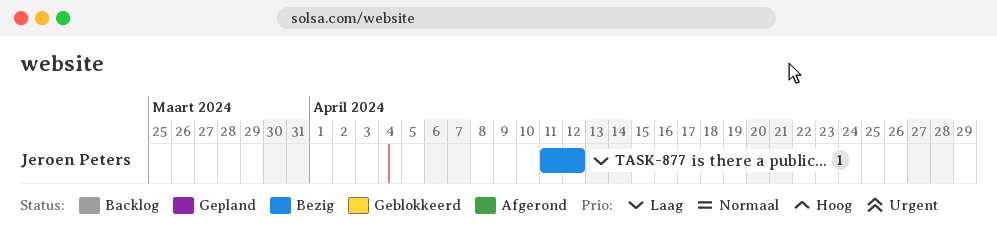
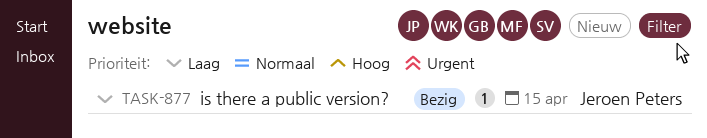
TASK-877, due: Apr 12 -> Apr 15

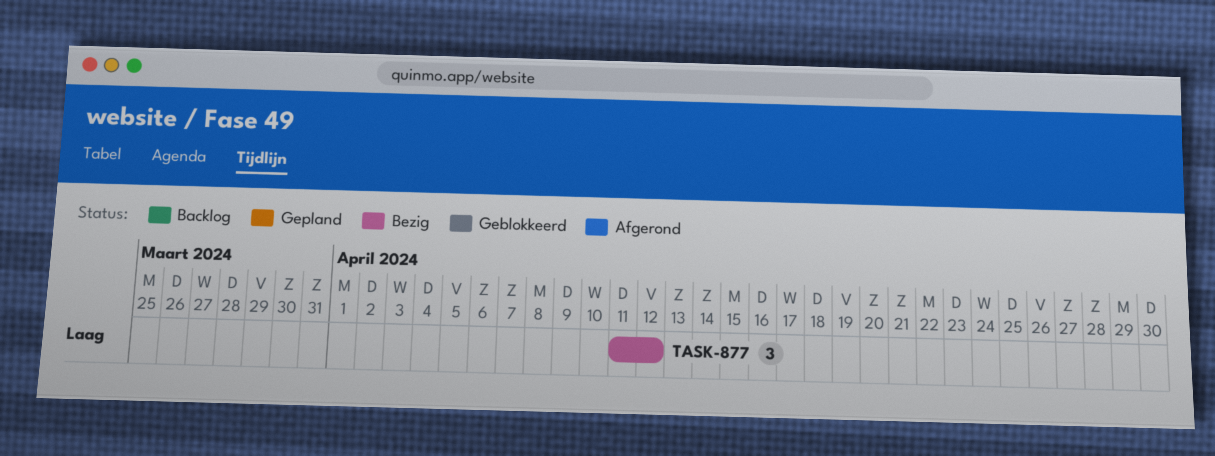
TASK-877, estimate: 1 -> 3
TASK-877, due: Apr 15 -> Apr 12

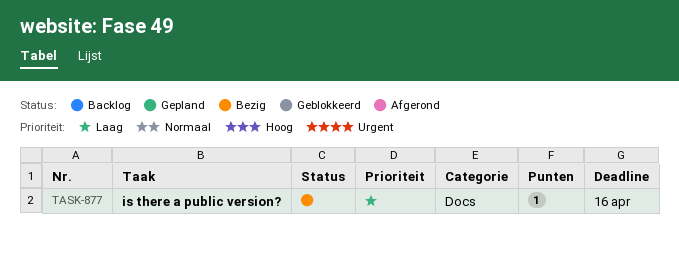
TASK-877, estimate: 3 -> 1
TASK-877, due: Apr 12 -> Apr 16

